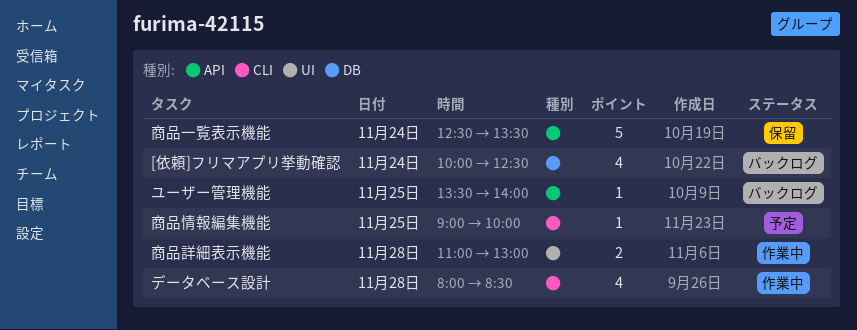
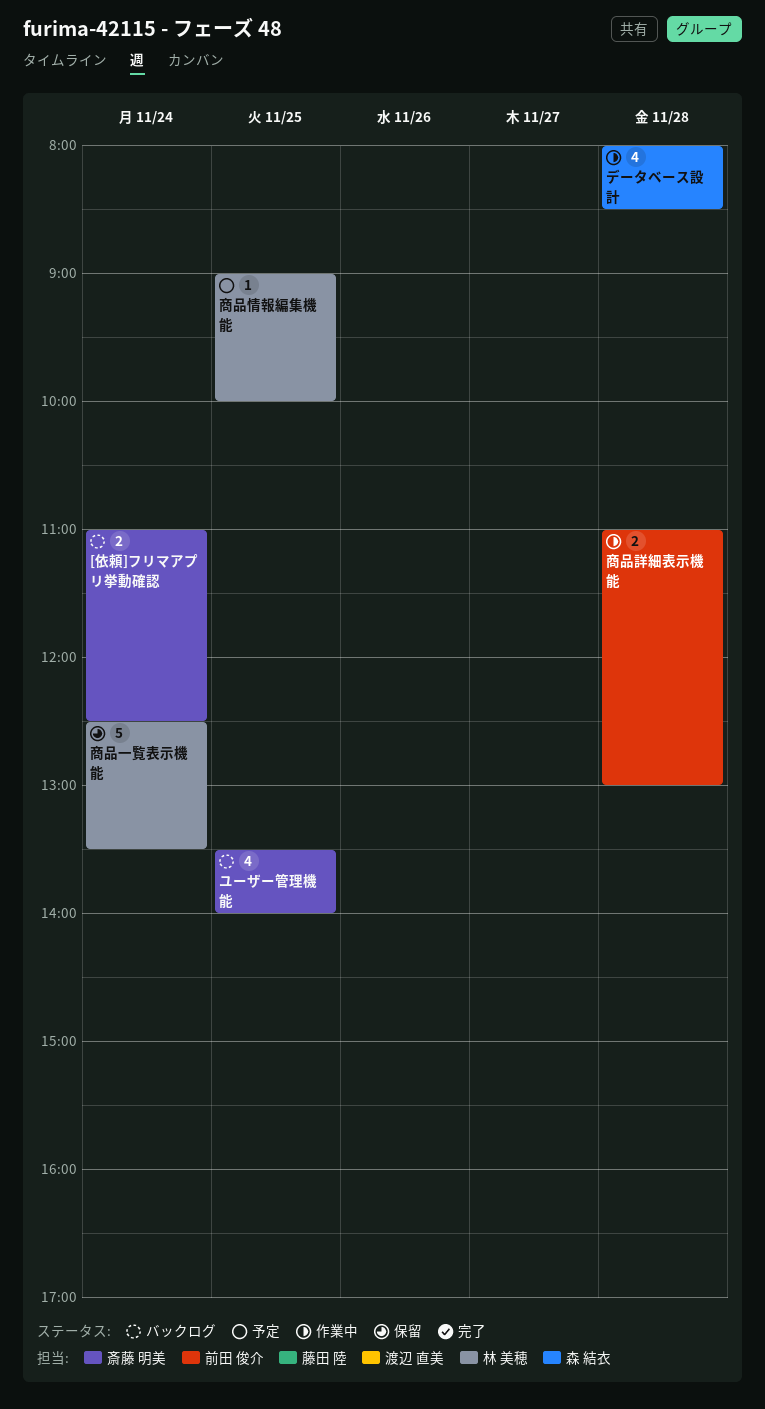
[依頼]フリマアプリ挙動確認, estimate: 4 -> 2
[依頼]フリマアプリ挙動確認, begins: 10:00 -> 11:00
ユーザー管理機能, estimate: 1 -> 4

